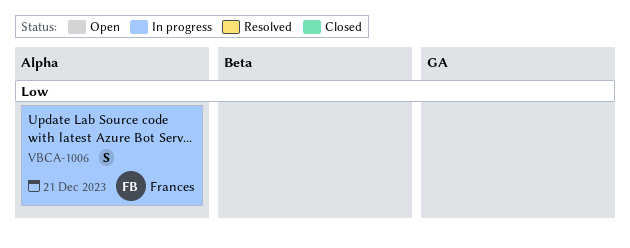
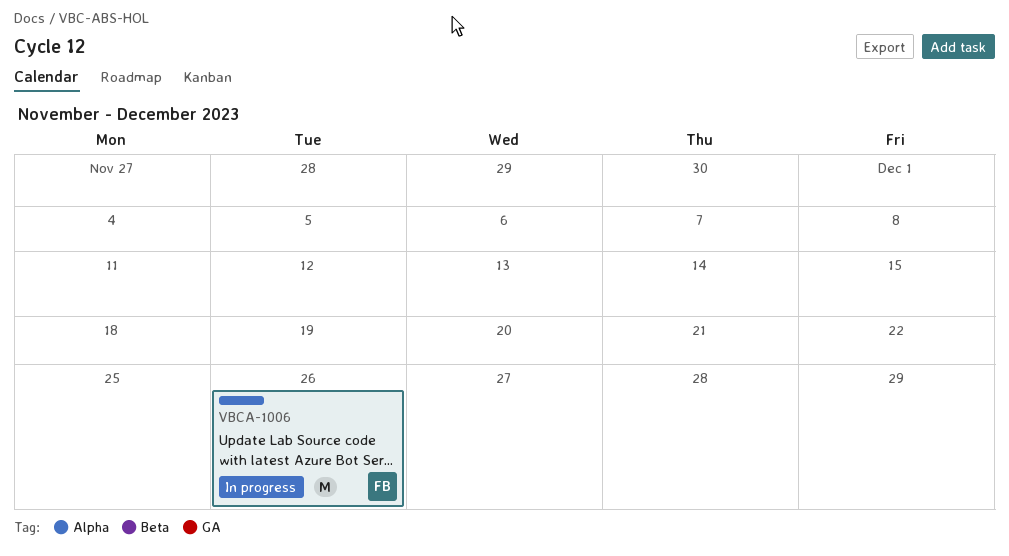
VBCA-1006, estimate: S -> M
VBCA-1006, due: Dec 21 -> Dec 26

